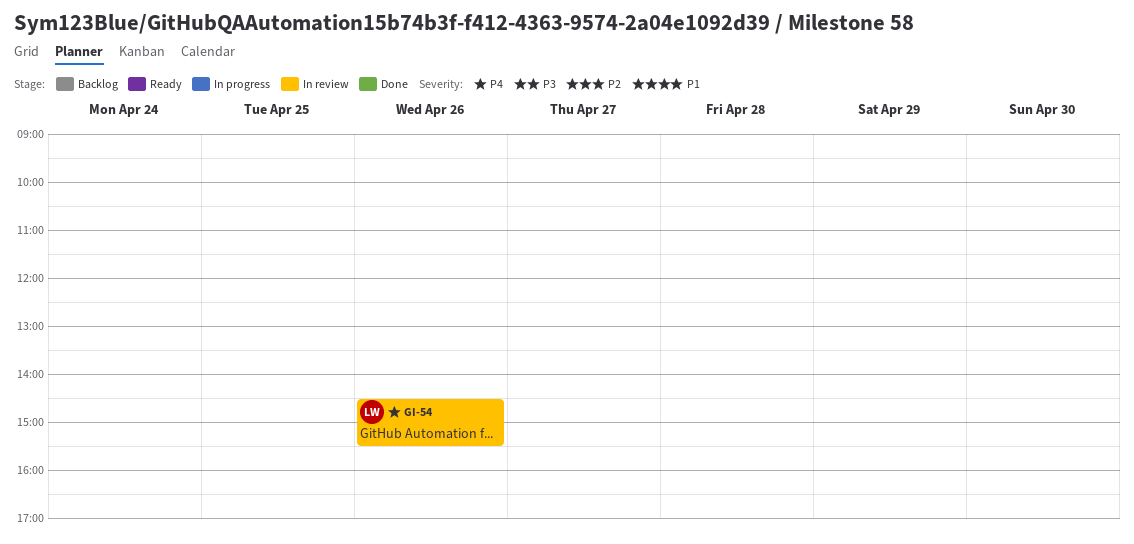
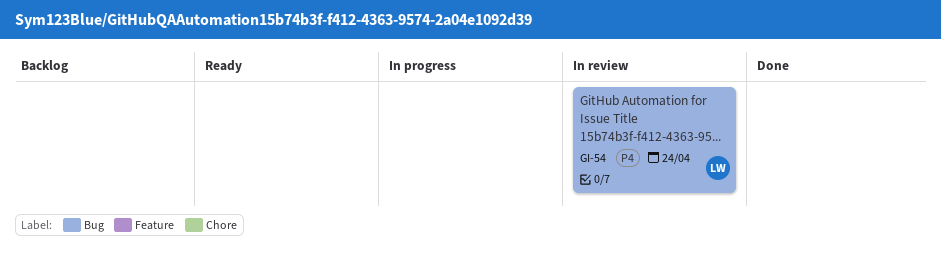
GI-54, day: Apr 26 -> Apr 24

